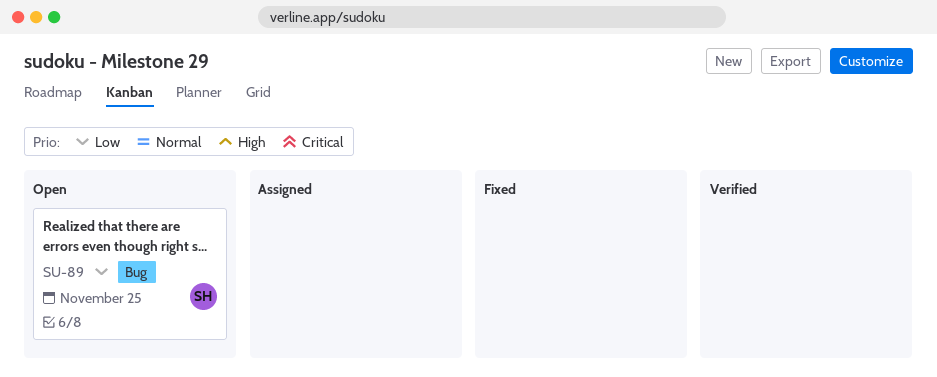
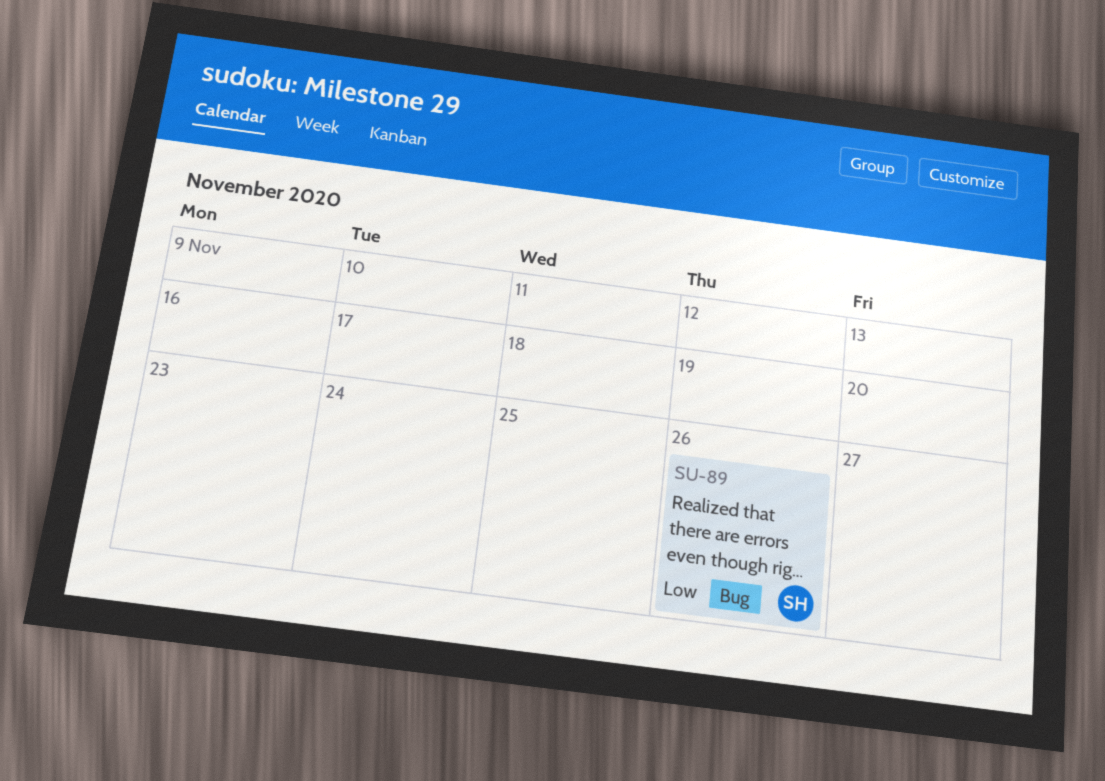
SU-89, due: Nov 25 -> Nov 26

